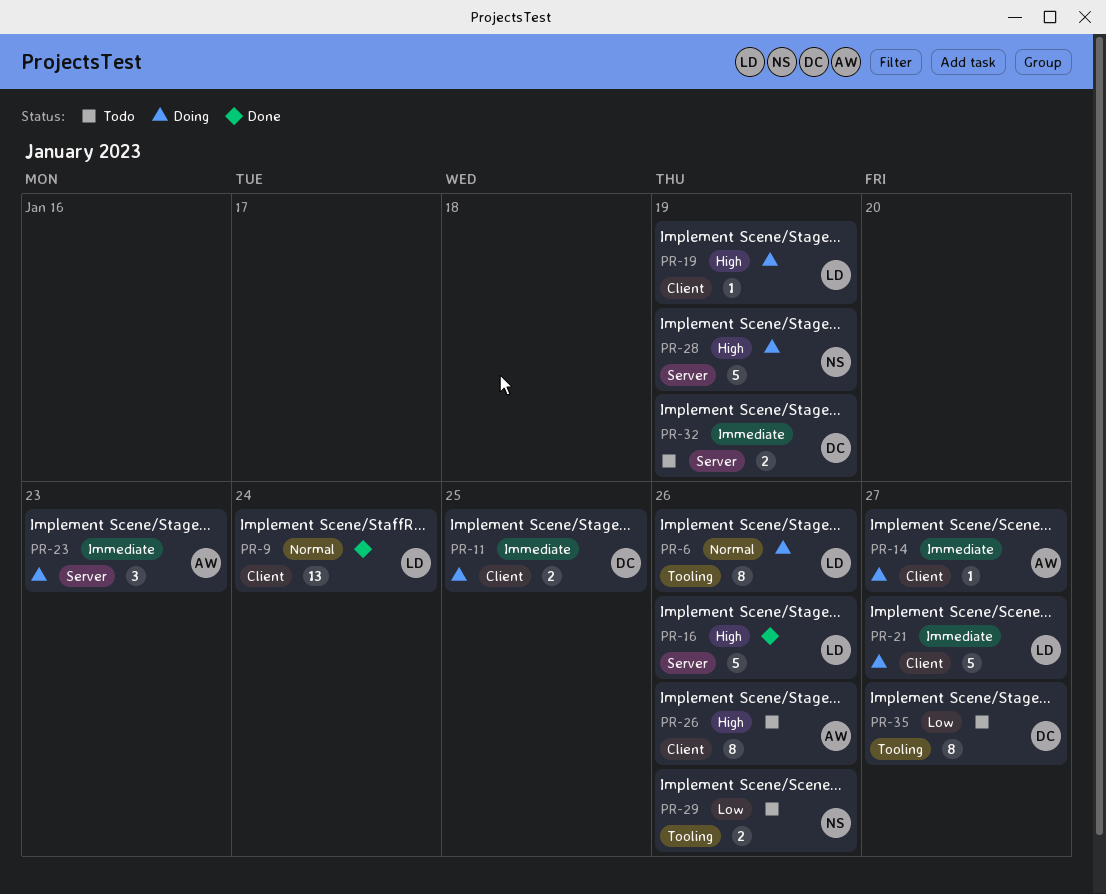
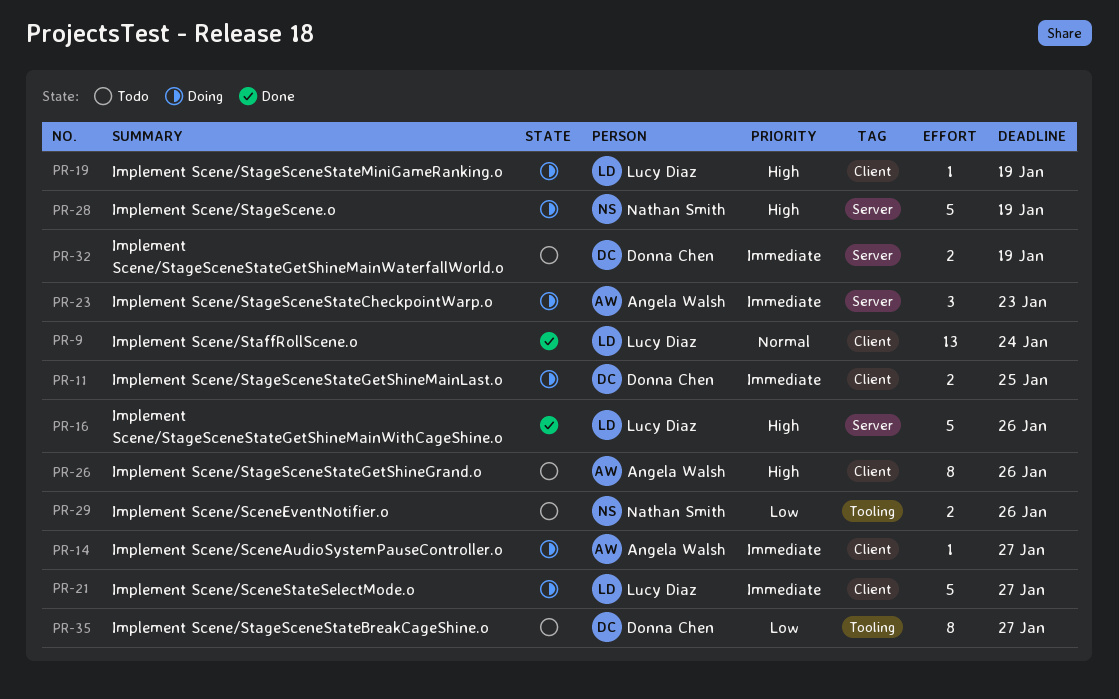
PR-6: present -> none

